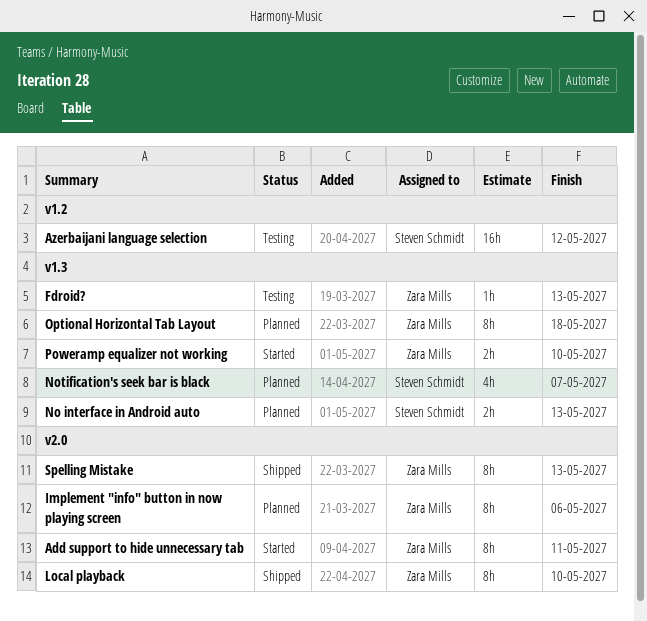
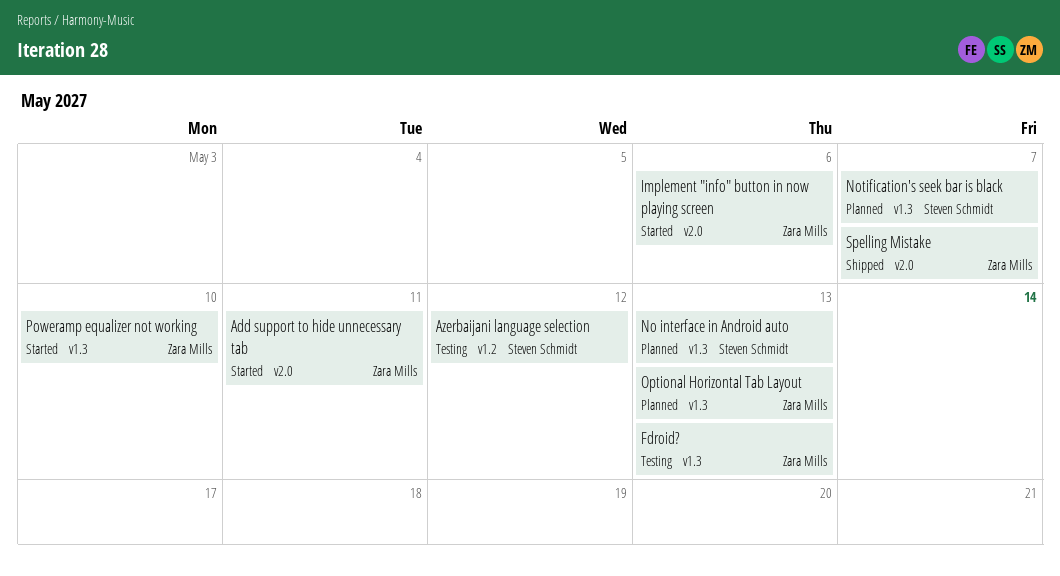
Implement "info" button in now playing screen, status: Planned -> Started
Local playback: present -> none
Optional Horizontal Tab Layout, due: May 18 -> May 13
Spelling Mistake, due: May 13 -> May 7

